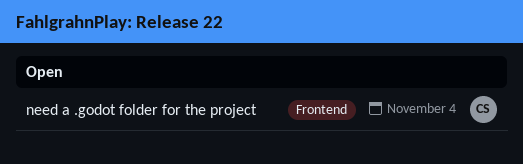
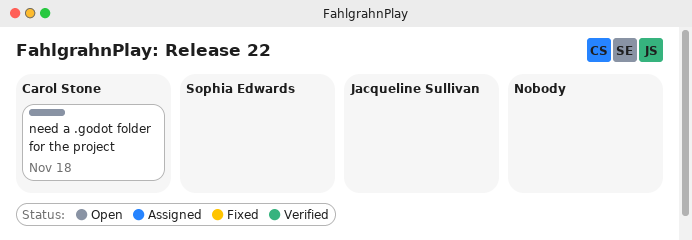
need a .godot folder for the project, due: Nov 4 -> Nov 18

